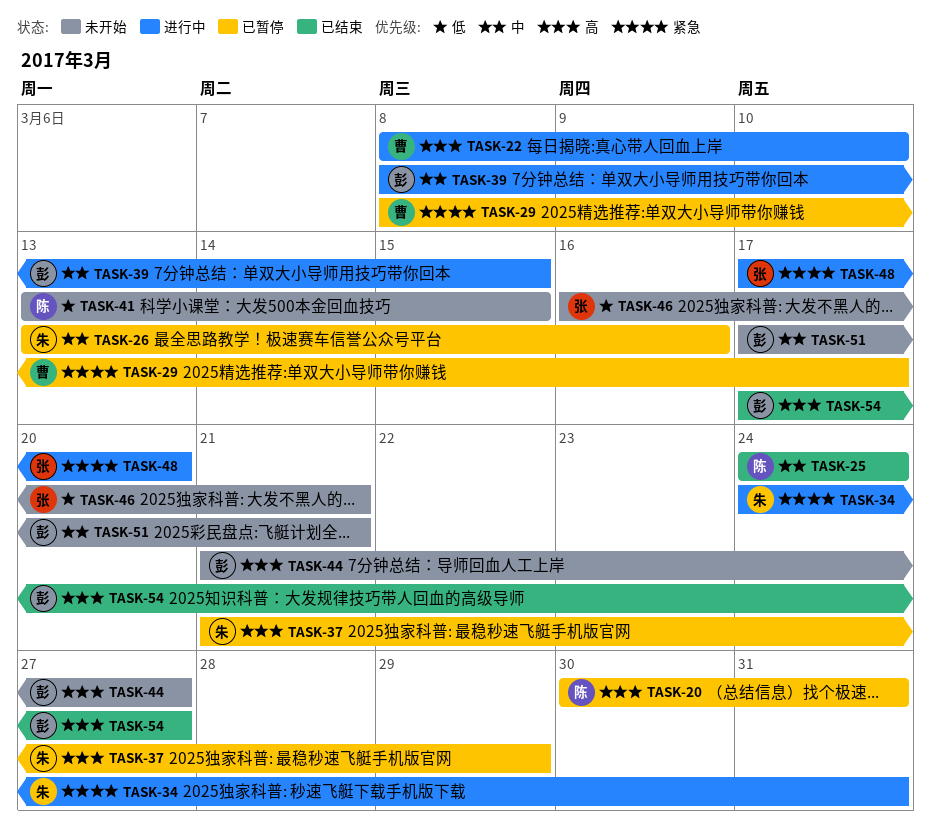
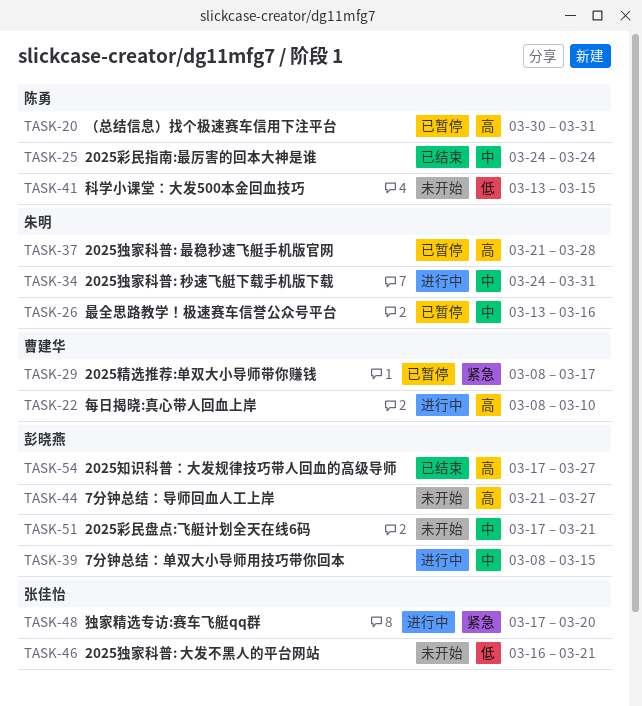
TASK-34, priority: 紧急 -> 中
TASK-37, due: Mar 29 -> Mar 28

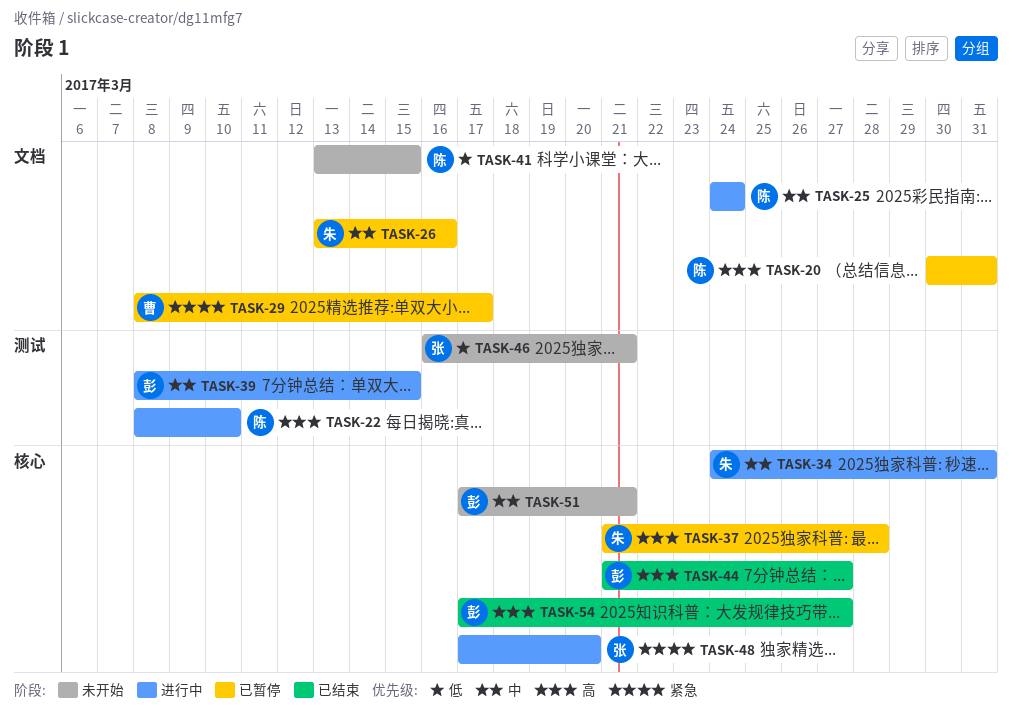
TASK-22, owner: 曹建华 -> 陈勇
TASK-25, status: 已结束 -> 进行中
TASK-44, status: 未开始 -> 已结束

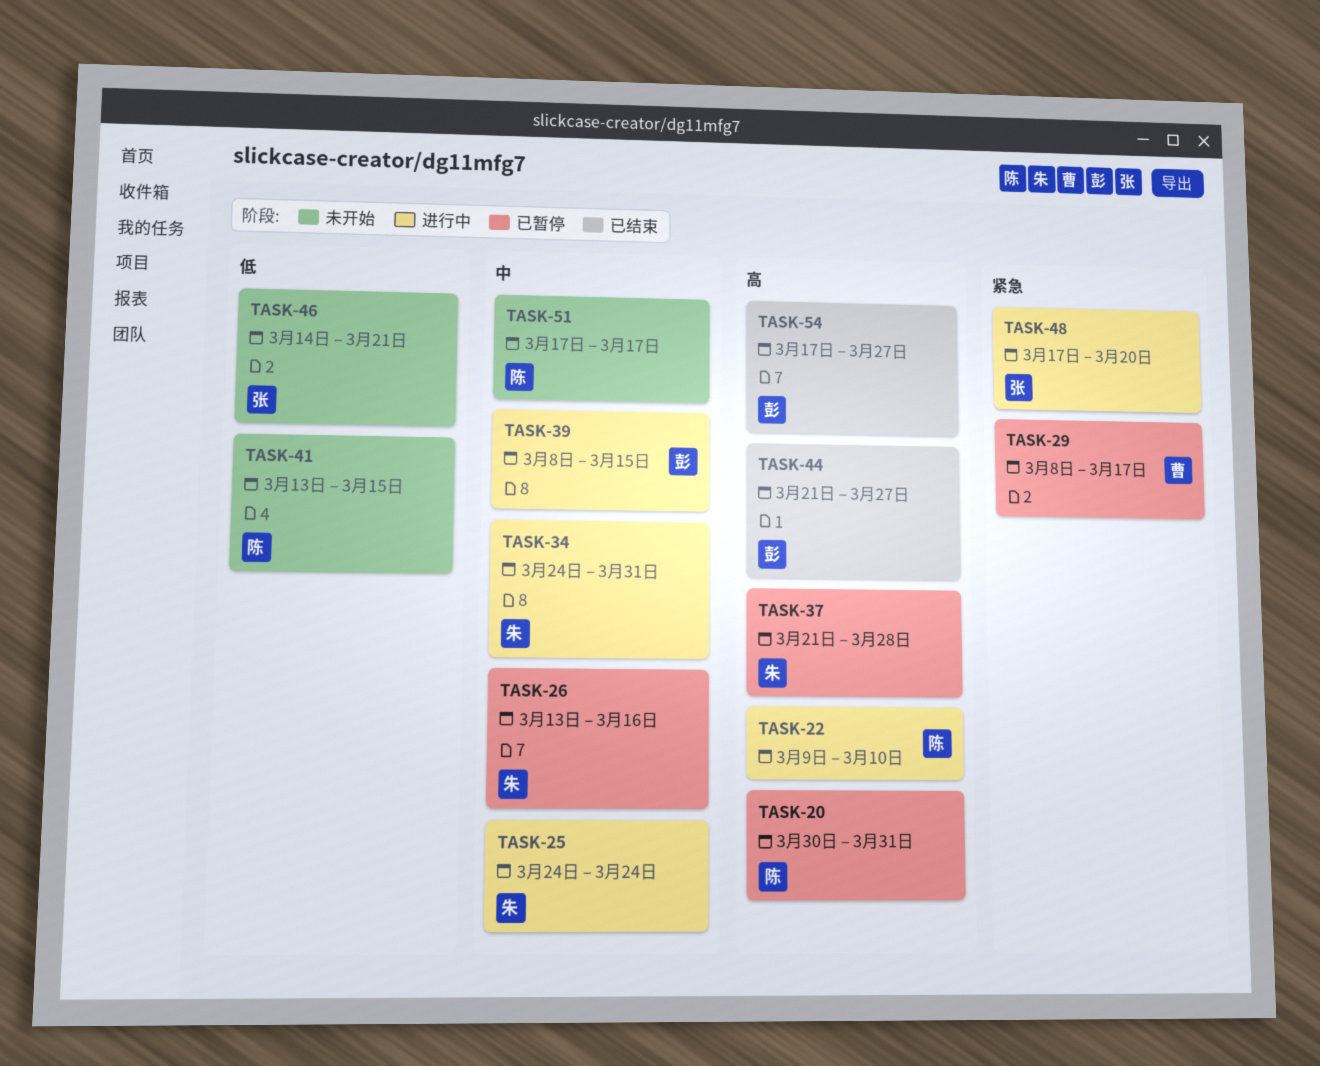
TASK-22, start: Mar 8 -> Mar 9
TASK-25, owner: 陈 -> 朱
TASK-46, start: Mar 16 -> Mar 14
TASK-51, owner: 彭 -> 陈
TASK-51, due: Mar 21 -> Mar 17

